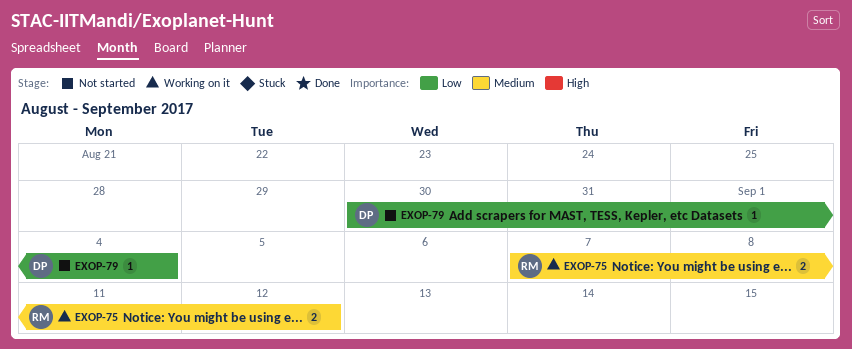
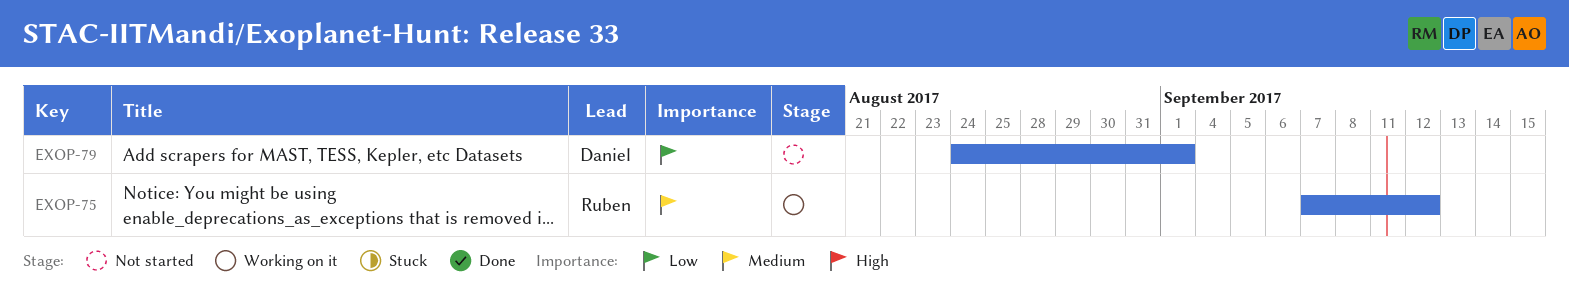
EXOP-79, start: Aug 30 -> Aug 24
EXOP-79, due: Sep 4 -> Sep 1

